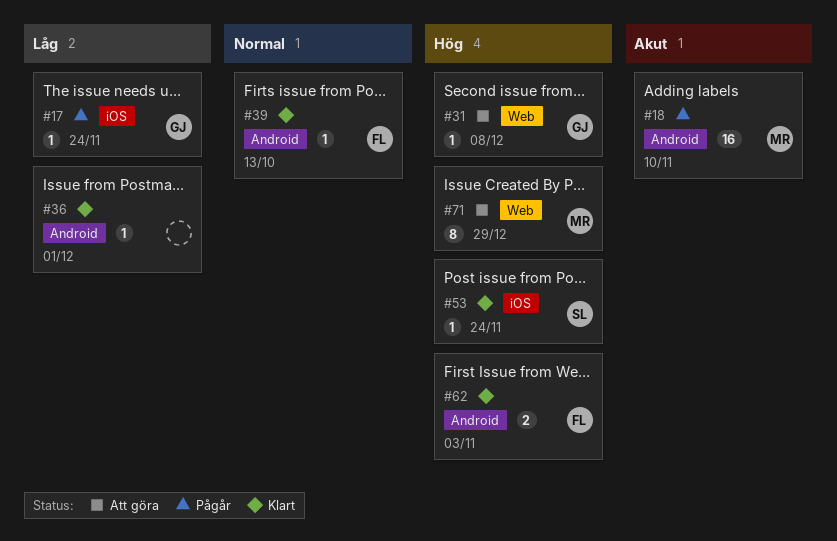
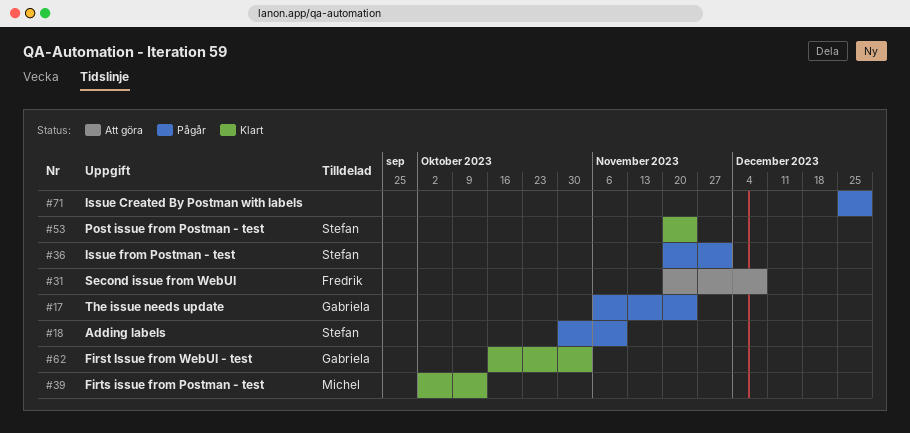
#18, owner: Michel -> Stefan
#31, owner: Gabriela -> Fredrik
#36, status: Klart -> Pågår
#36, owner: none -> Stefan
#39, owner: Fredrik -> Michel
#62, owner: Fredrik -> Gabriela
#71, status: Att göra -> Pågår
#71, owner: Michel -> none

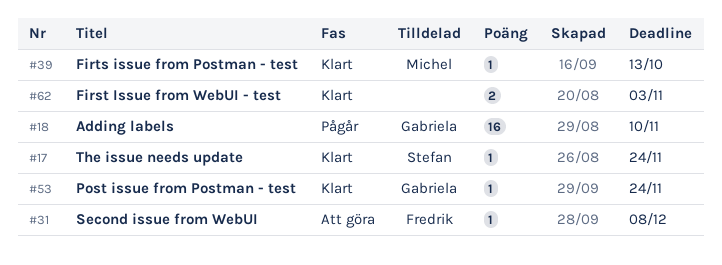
#17, status: Pågår -> Klart
#17, owner: Gabriela -> Stefan
#18, owner: Stefan -> Gabriela
#36: present -> none
#53, owner: Stefan -> Gabriela
#62, owner: Gabriela -> none
#71: present -> none

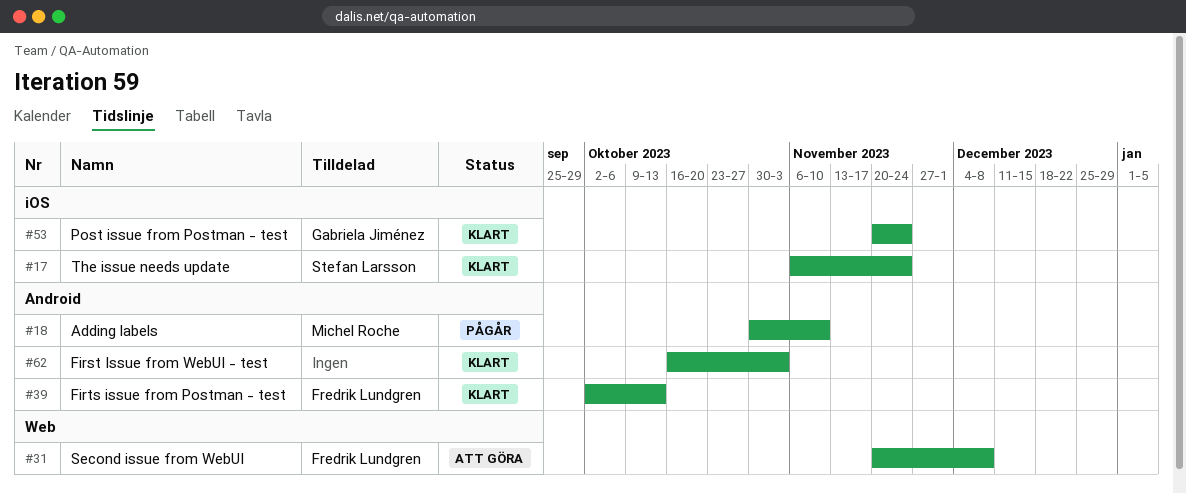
#18, owner: Gabriela Jiménez -> Michel Roche
#39, owner: Michel Roche -> Fredrik Lundgren

